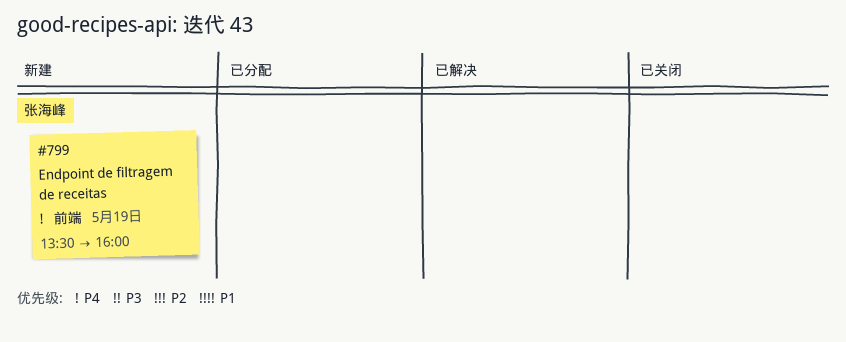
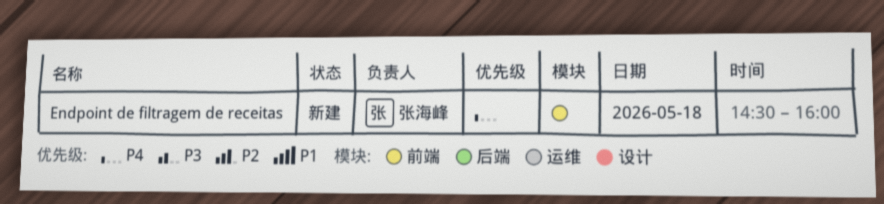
Endpoint de filtragem de receitas, day: May 19 -> May 18
Endpoint de filtragem de receitas, begins: 13:30 -> 14:30

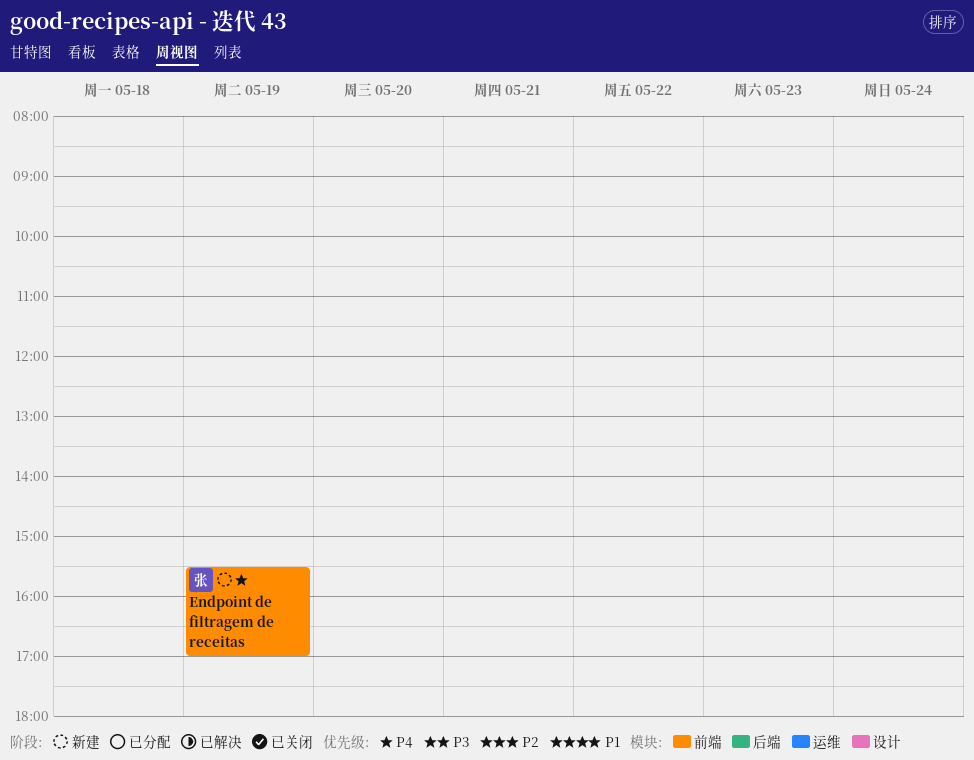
Endpoint de filtragem de receitas, day: May 18 -> May 19
Endpoint de filtragem de receitas, begins: 14:30 -> 15:30
Endpoint de filtragem de receitas, ends: 16:00 -> 17:00

